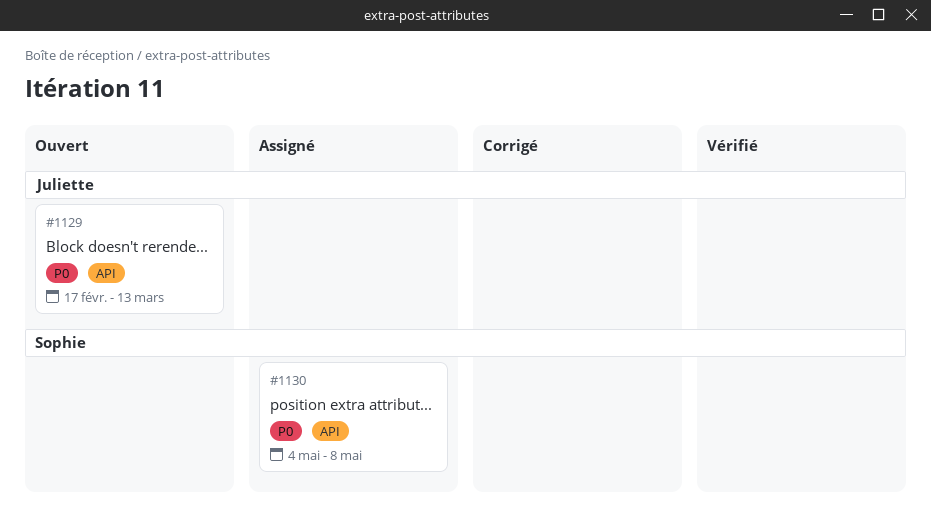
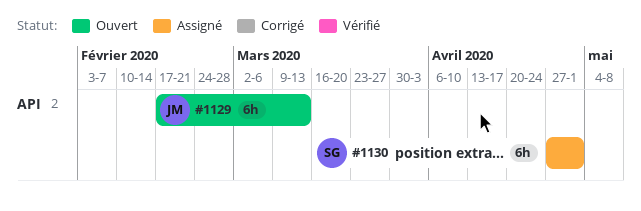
#1130, start: May 4 -> Apr 27
#1130, due: May 8 -> May 1

